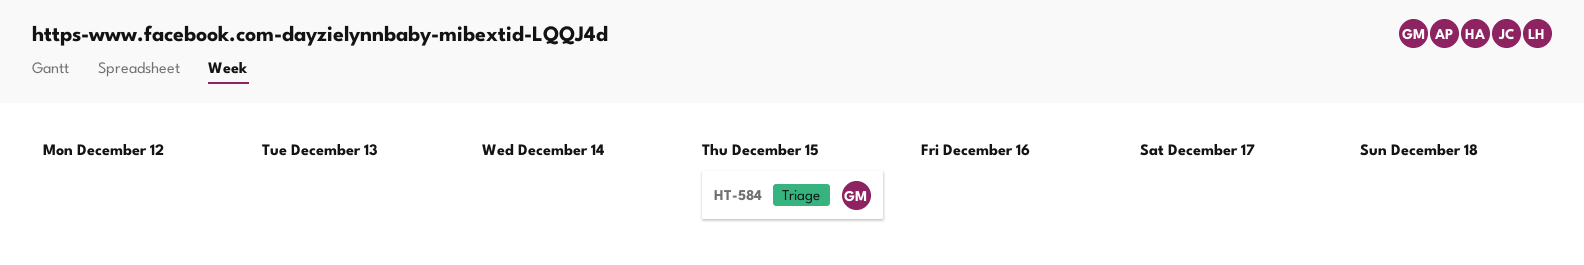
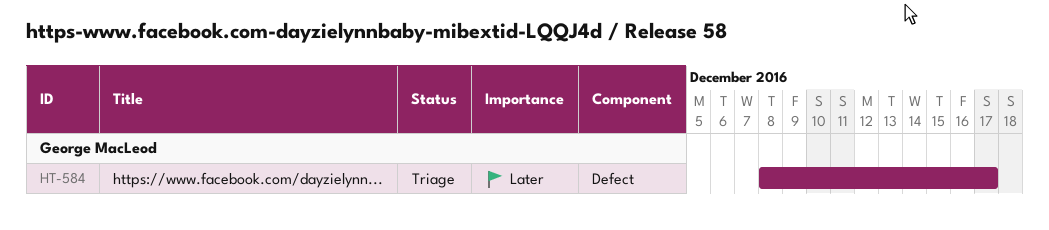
HT-584, due: Dec 15 -> Dec 17

